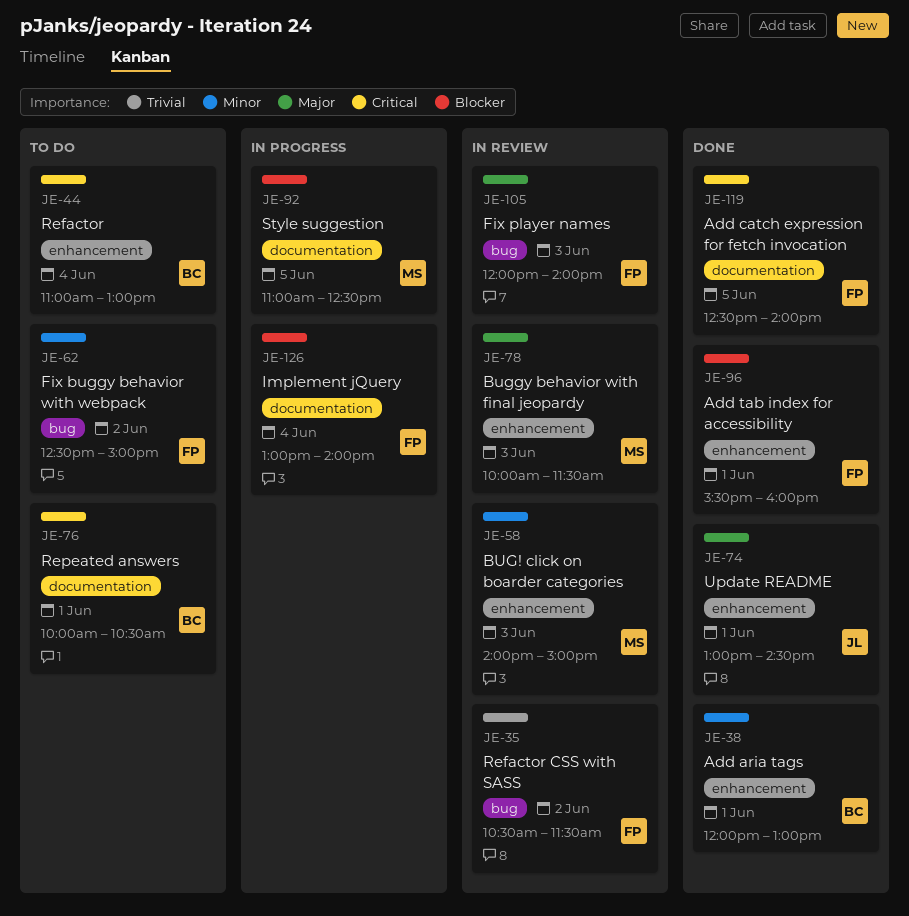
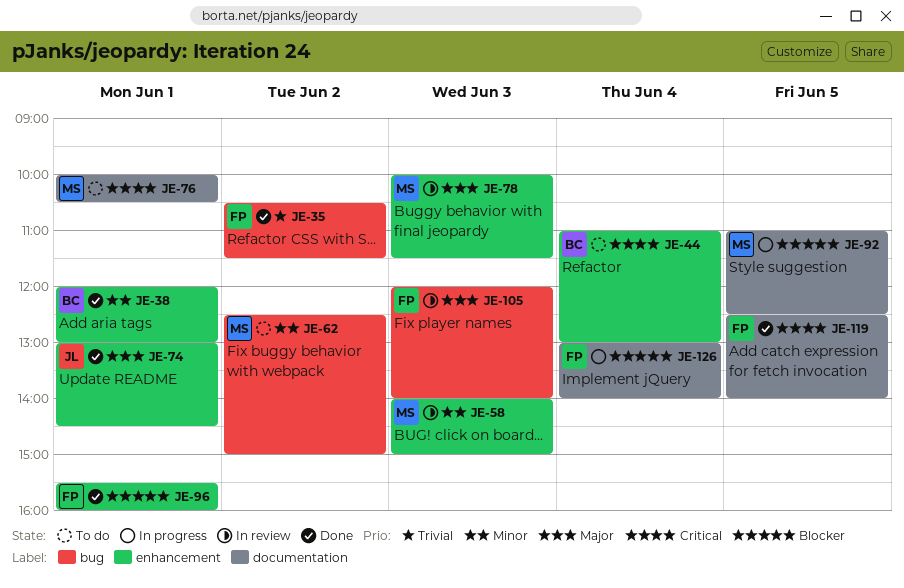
JE-35, status: In review -> Done
JE-62, owner: FP -> MS
JE-76, owner: BC -> MS

